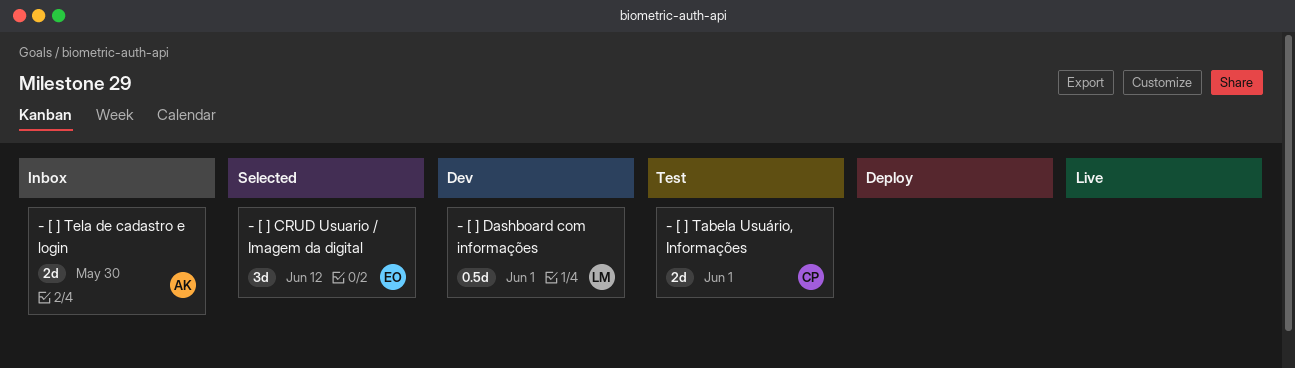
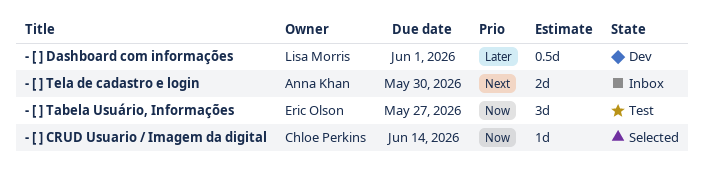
- [ ] CRUD Usuario / Imagem da digital, owner: Eric Olson -> Chloe Perkins
- [ ] CRUD Usuario / Imagem da digital, estimate: 3d -> 1d
- [ ] CRUD Usuario / Imagem da digital, due: Jun 12 -> Jun 14
- [ ] Tabela Usuário, Informações, owner: Chloe Perkins -> Eric Olson
- [ ] Tabela Usuário, Informações, estimate: 2d -> 3d
- [ ] Tabela Usuário, Informações, due: Jun 1 -> May 27

